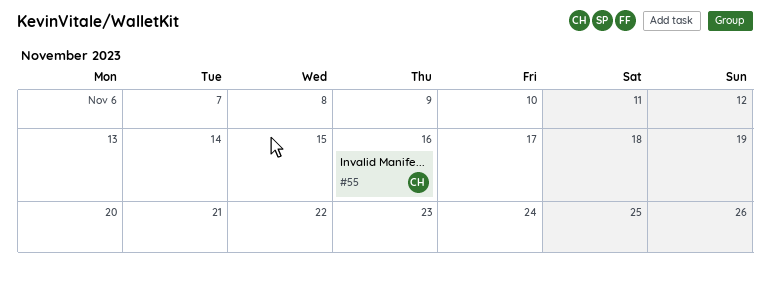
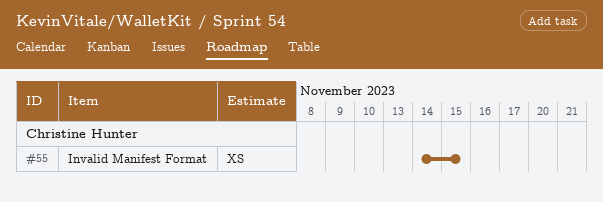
#55, due: Nov 16 -> Nov 15

